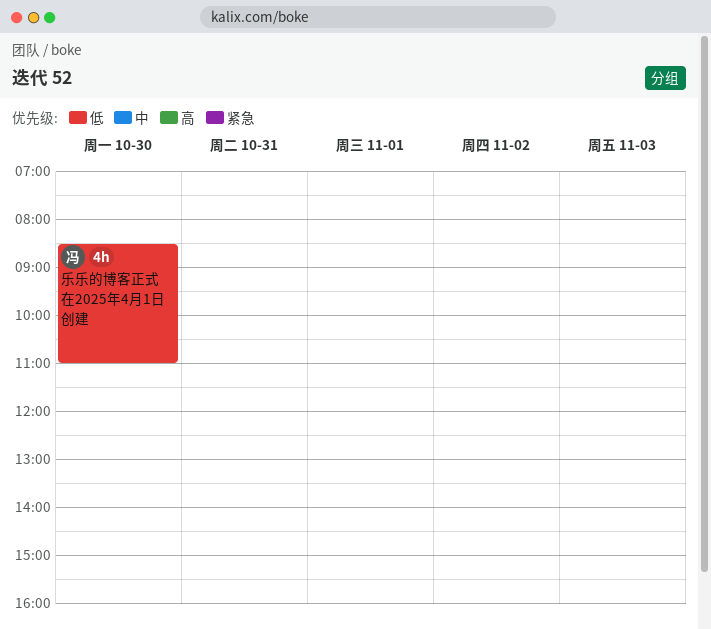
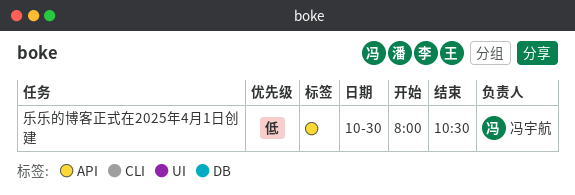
乐乐的博客正式在2025年4月1日创建, begins: 08:30 -> 08:00
乐乐的博客正式在2025年4月1日创建, ends: 11:00 -> 10:30

